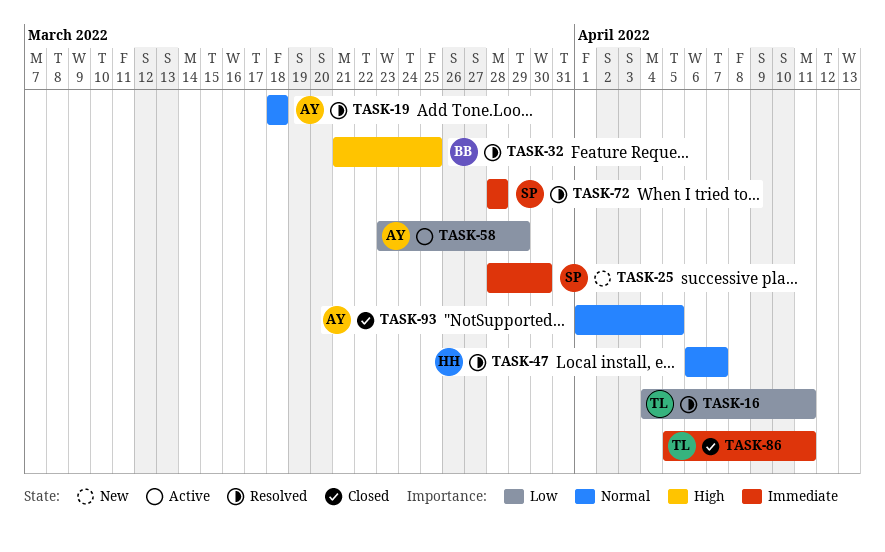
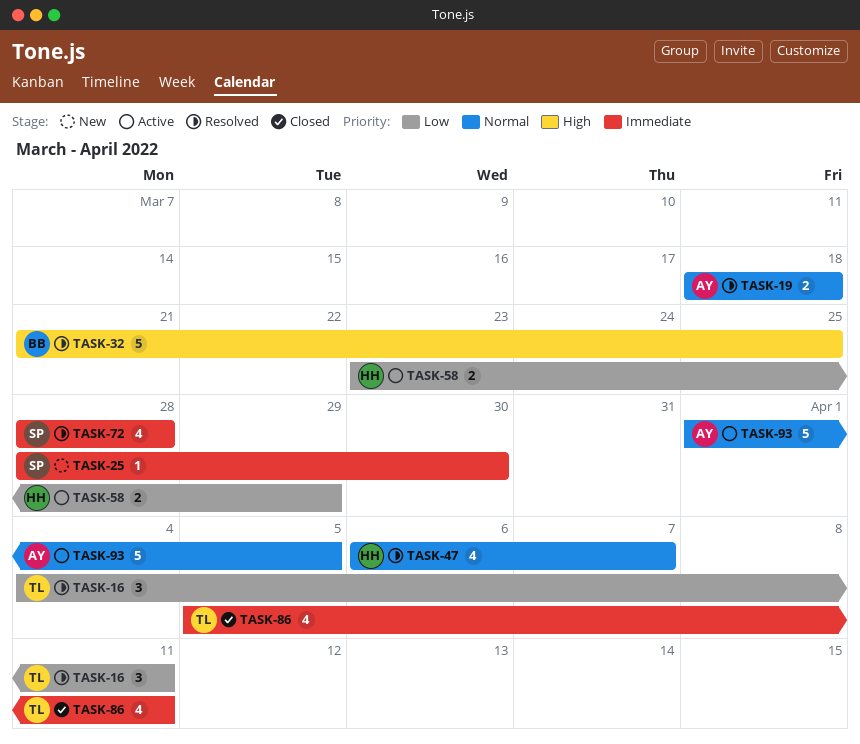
TASK-58, owner: AY -> HH
TASK-93, status: Closed -> Active

